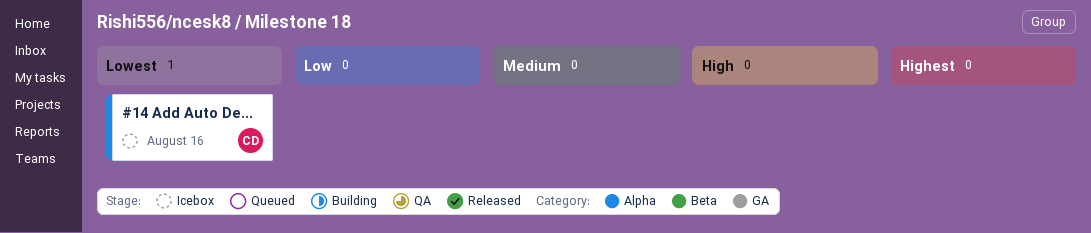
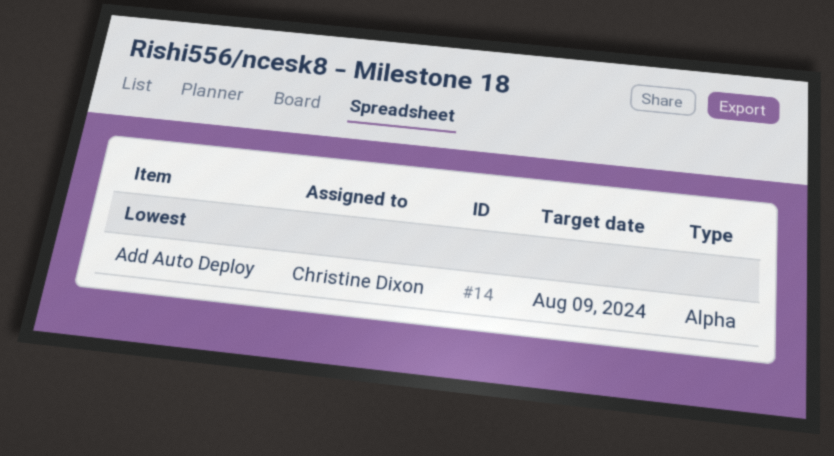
#14, due: Aug 16 -> Aug 9

